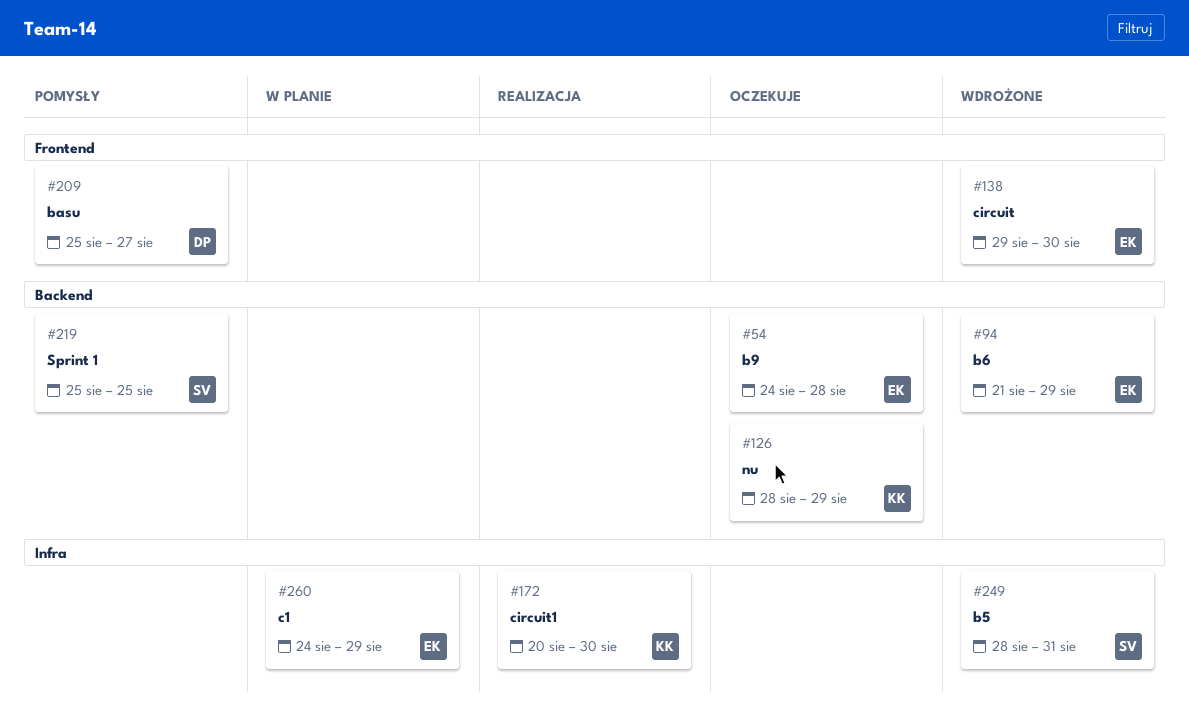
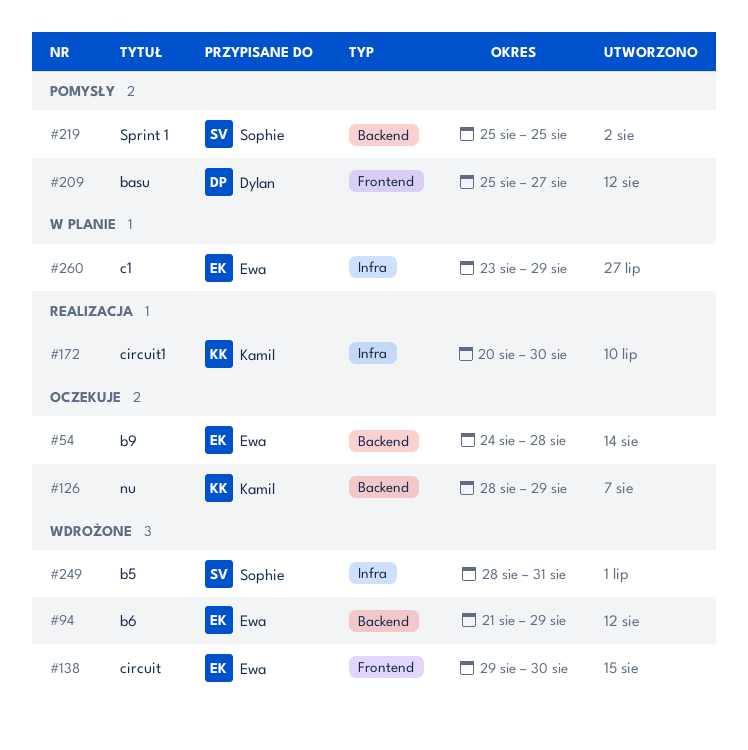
#260, start: Aug 24 -> Aug 23

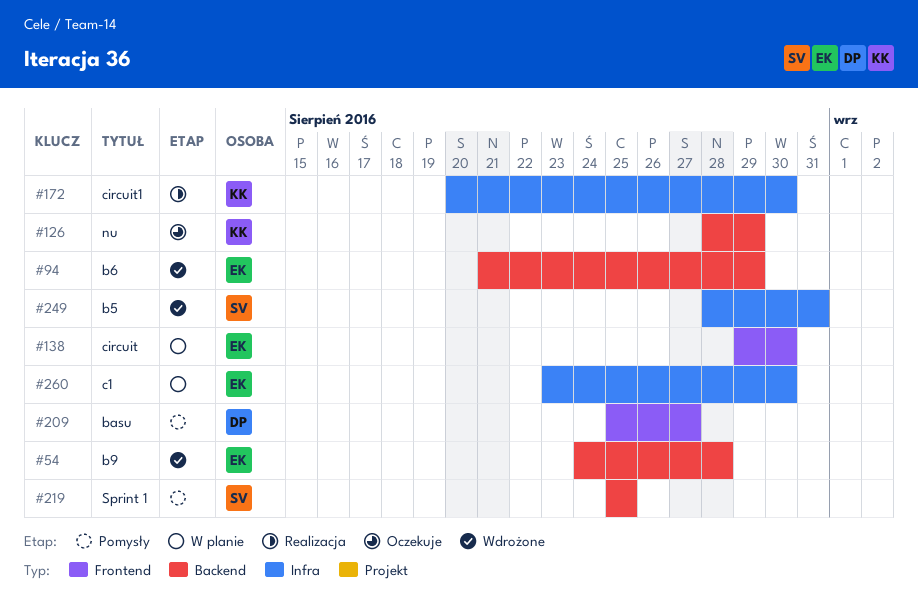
#54, status: Oczekuje -> Wdrożone
#138, status: Wdrożone -> W planie
#260, due: Aug 29 -> Aug 30

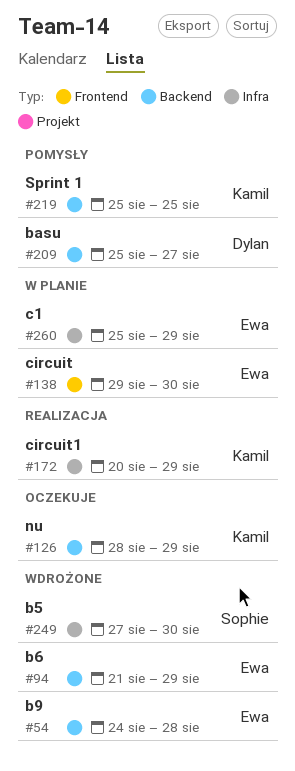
#172, due: Aug 30 -> Aug 29
#209, label: Frontend -> Backend
#219, owner: Sophie -> Kamil
#249, start: Aug 28 -> Aug 27
#249, due: Aug 31 -> Aug 30
#260, start: Aug 23 -> Aug 25
#260, due: Aug 30 -> Aug 29

